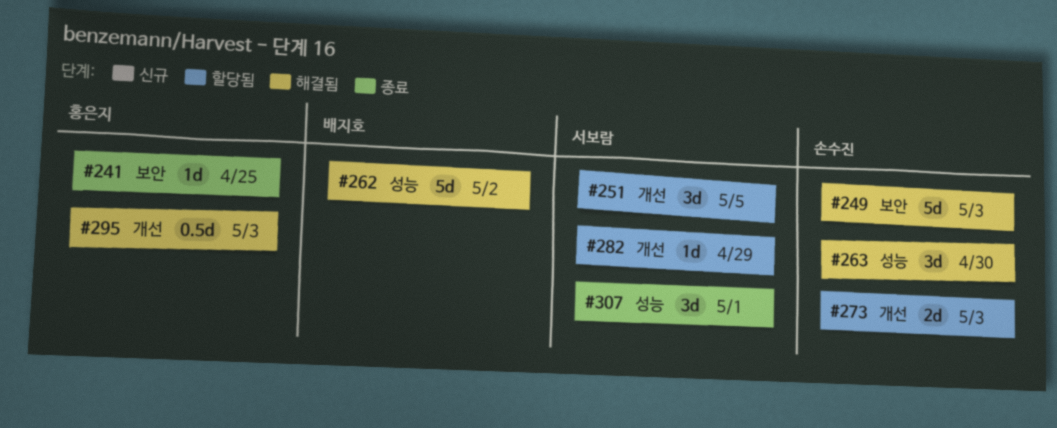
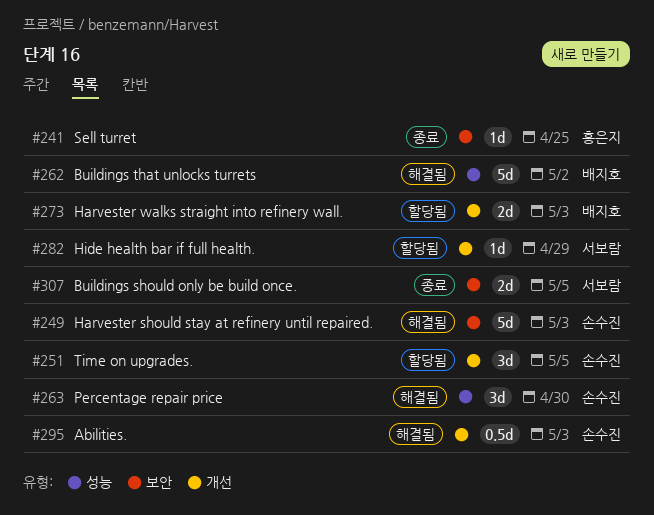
#251, owner: 서보람 -> 손수진
#273, owner: 손수진 -> 배지호
#295, owner: 홍은지 -> 손수진
#307, label: 성능 -> 보안
#307, estimate: 3d -> 2d
#307, due: May 1 -> May 5

